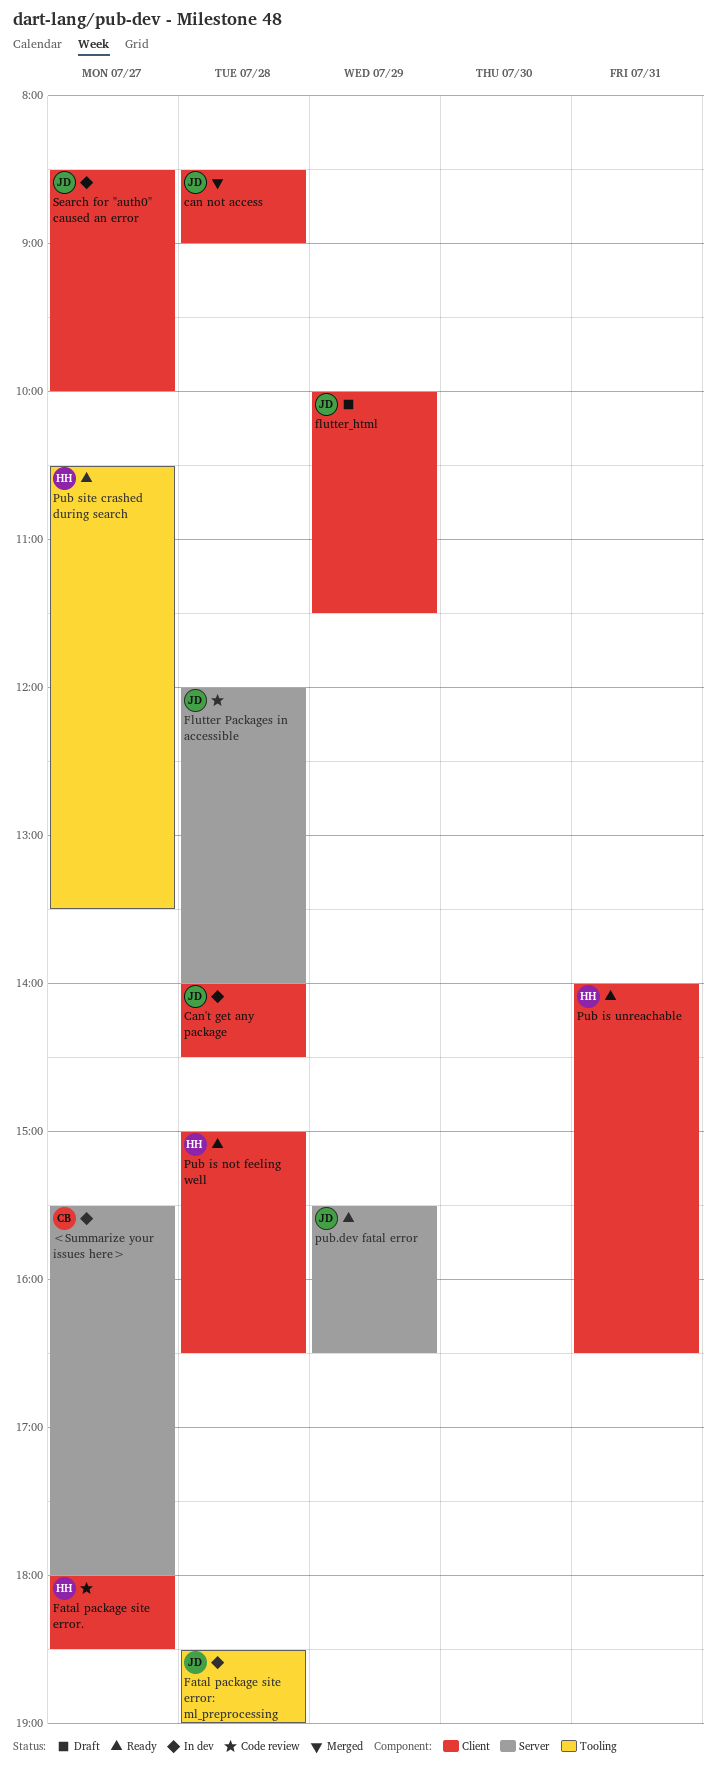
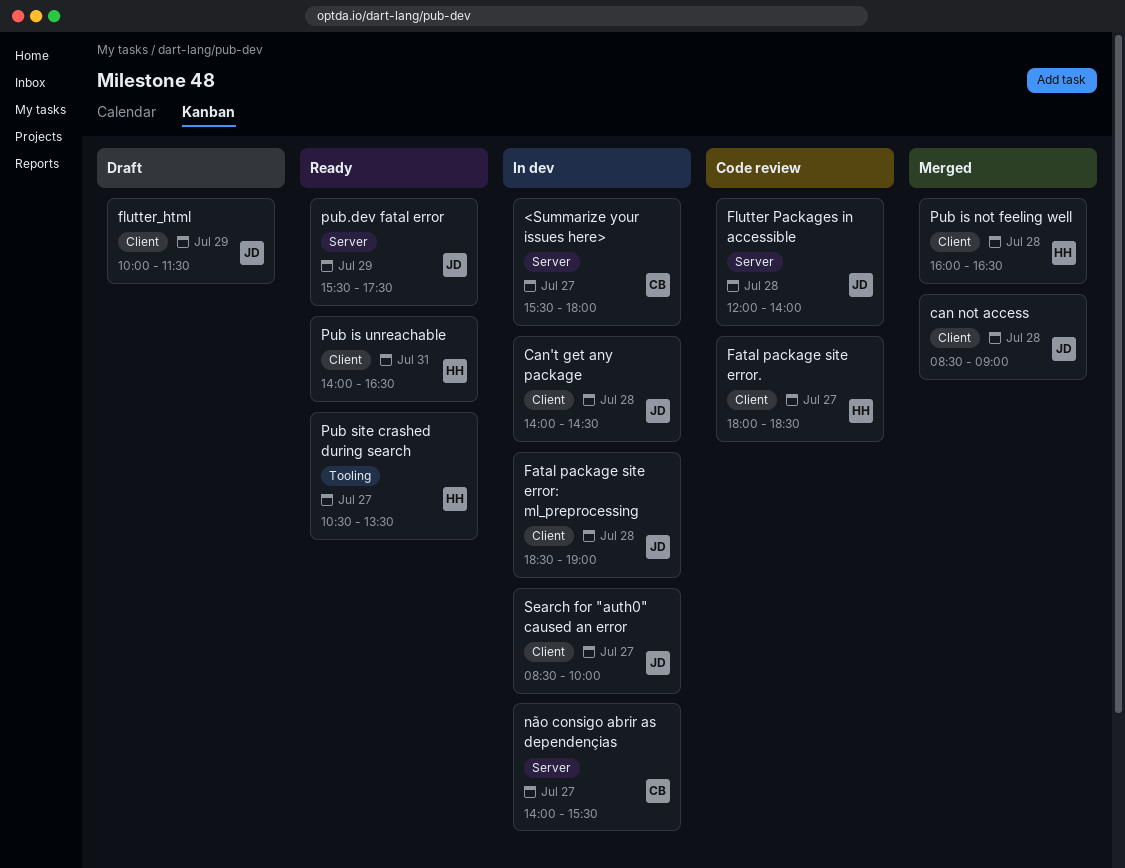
Fatal package site error: ml_preprocessing, label: Tooling -> Client
não consigo abrir as dependençias: none -> present
Pub is not feeling well, status: Ready -> Merged
Pub is not feeling well, begins: 15:00 -> 16:00
pub.dev fatal error, ends: 16:30 -> 17:30

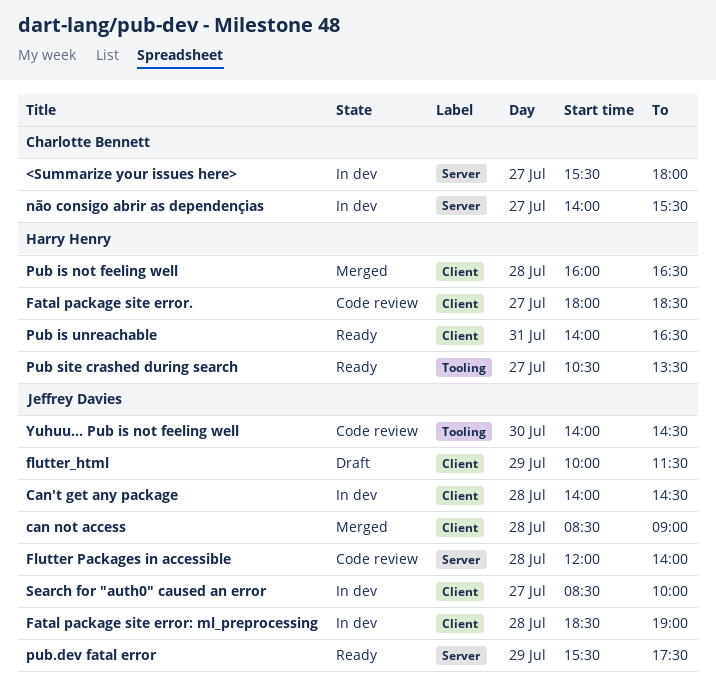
Yuhuu... Pub is not feeling well: none -> present

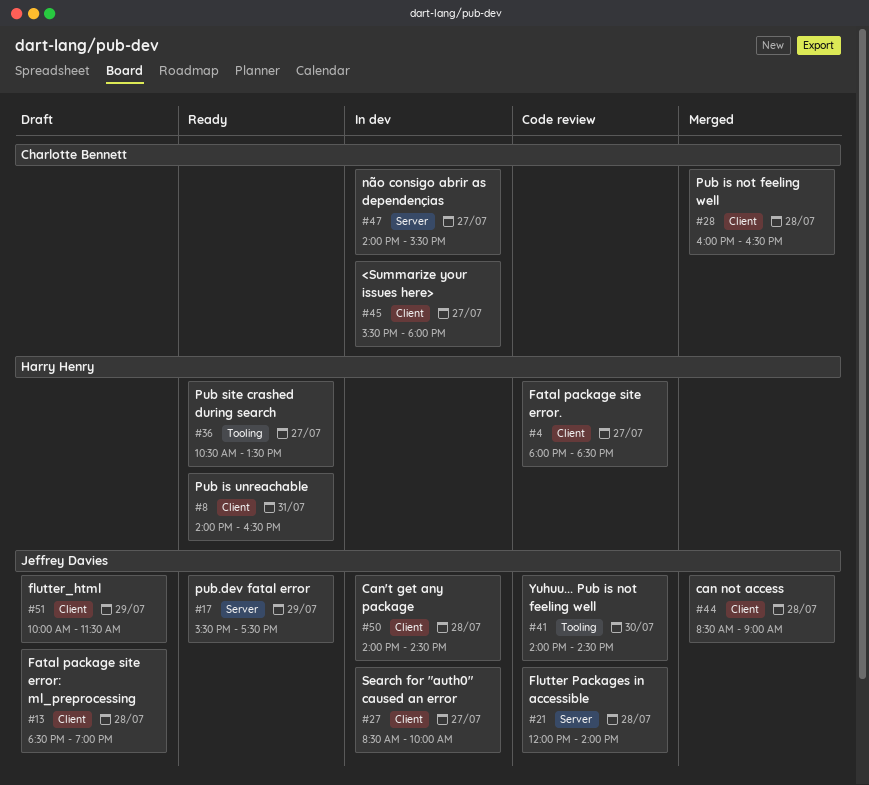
<Summarize your issues here>, label: Server -> Client
Fatal package site error: ml_preprocessing, status: In dev -> Draft
Pub is not feeling well, owner: Harry Henry -> Charlotte Bennett

